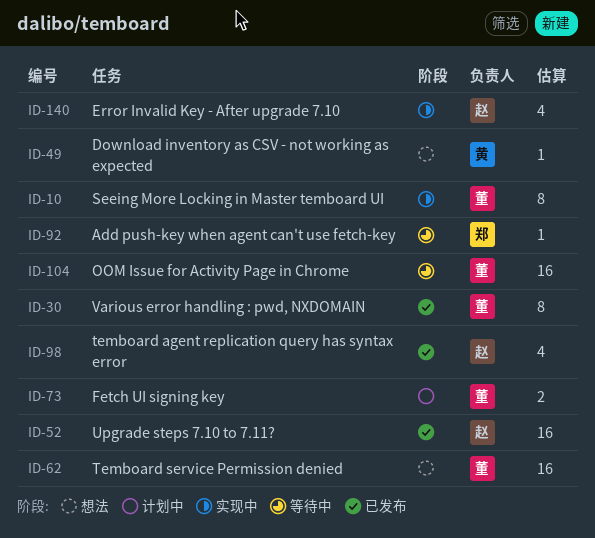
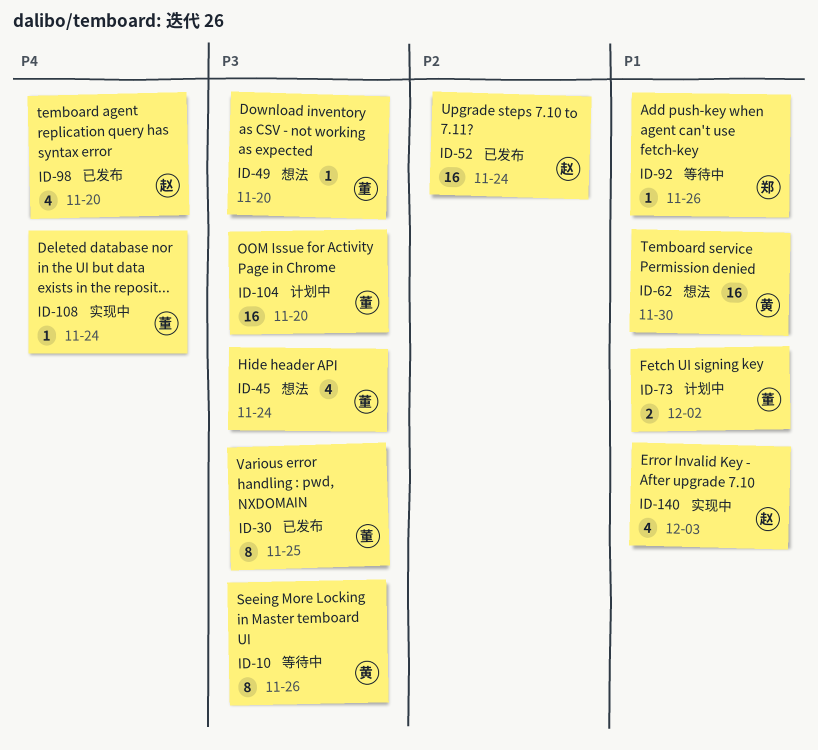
ID-10, status: 实现中 -> 等待中
ID-10, owner: 董 -> 黄
ID-45: none -> present
ID-49, owner: 黄 -> 董
ID-62, owner: 董 -> 黄
ID-104, status: 等待中 -> 计划中
ID-108: none -> present

